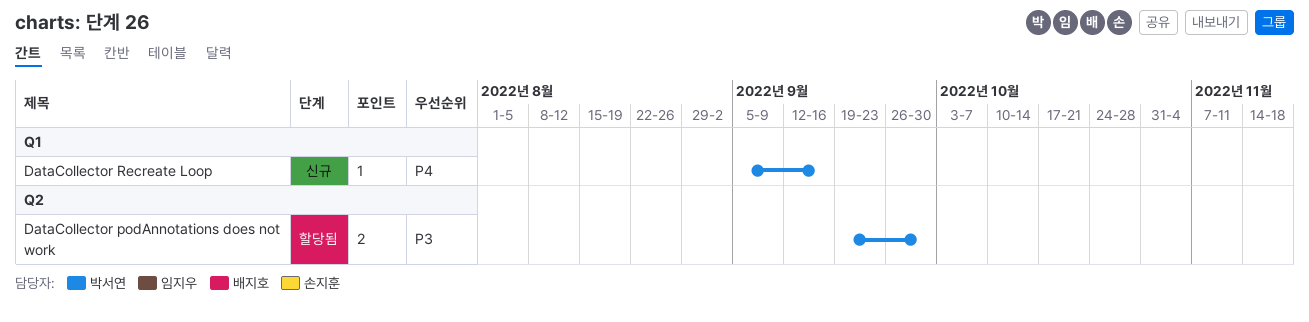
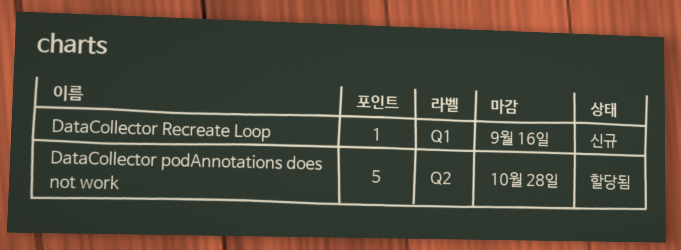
DataCollector podAnnotations does not work, estimate: 2 -> 5
DataCollector podAnnotations does not work, due: Sep 30 -> Oct 28

